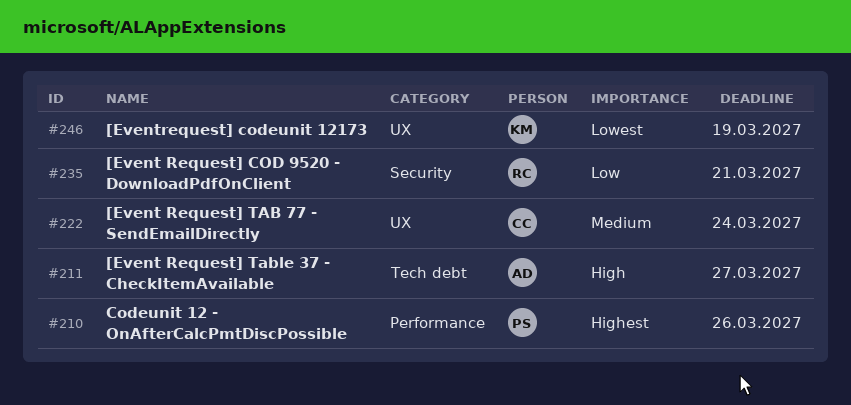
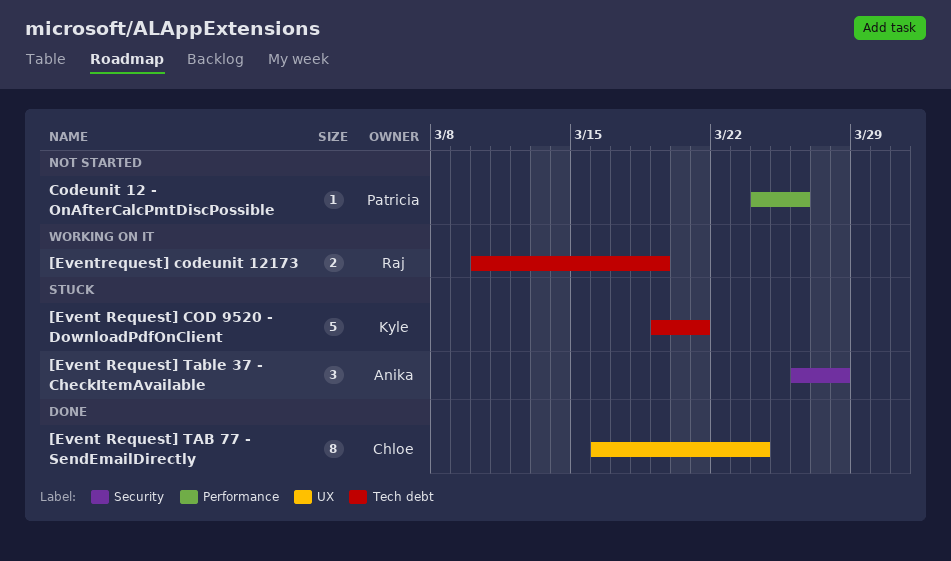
[Event Request] COD 9520 - DownloadPdfOnClient, owner: Raj -> Kyle
[Event Request] COD 9520 - DownloadPdfOnClient, label: Security -> Tech debt
[Event Request] Table 37 - CheckItemAvailable, label: Tech debt -> Security
[Event Request] Table 37 - CheckItemAvailable, due: Mar 27 -> Mar 28
[Eventrequest] codeunit 12173, owner: Kyle -> Raj
[Eventrequest] codeunit 12173, label: UX -> Tech debt

